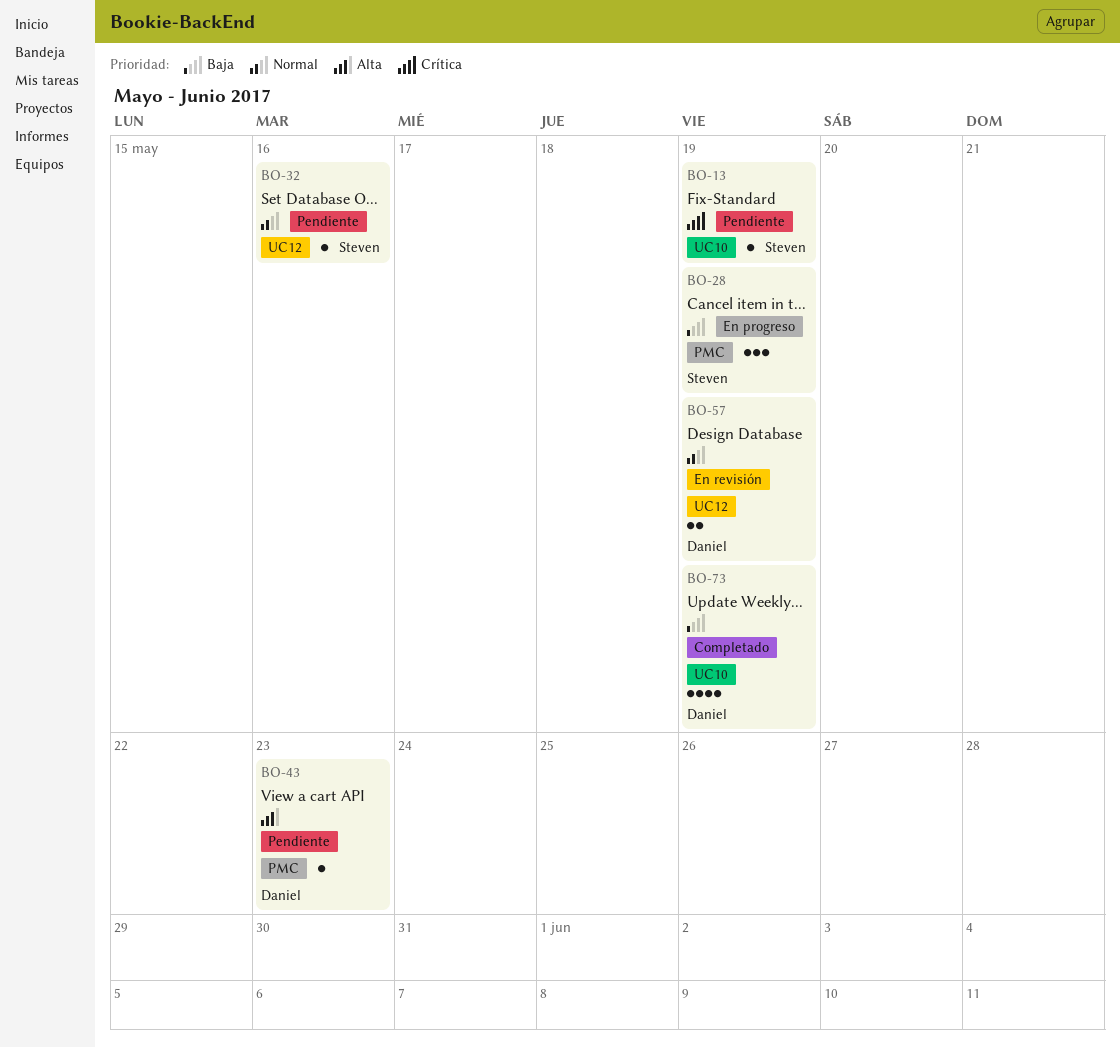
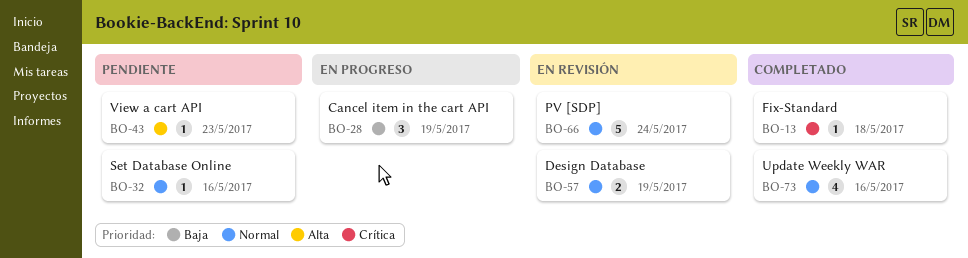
BO-13, status: Pendiente -> Completado
BO-13, due: May 19 -> May 18
BO-66: none -> present
BO-73, priority: Baja -> Normal
BO-73, due: May 19 -> May 16

